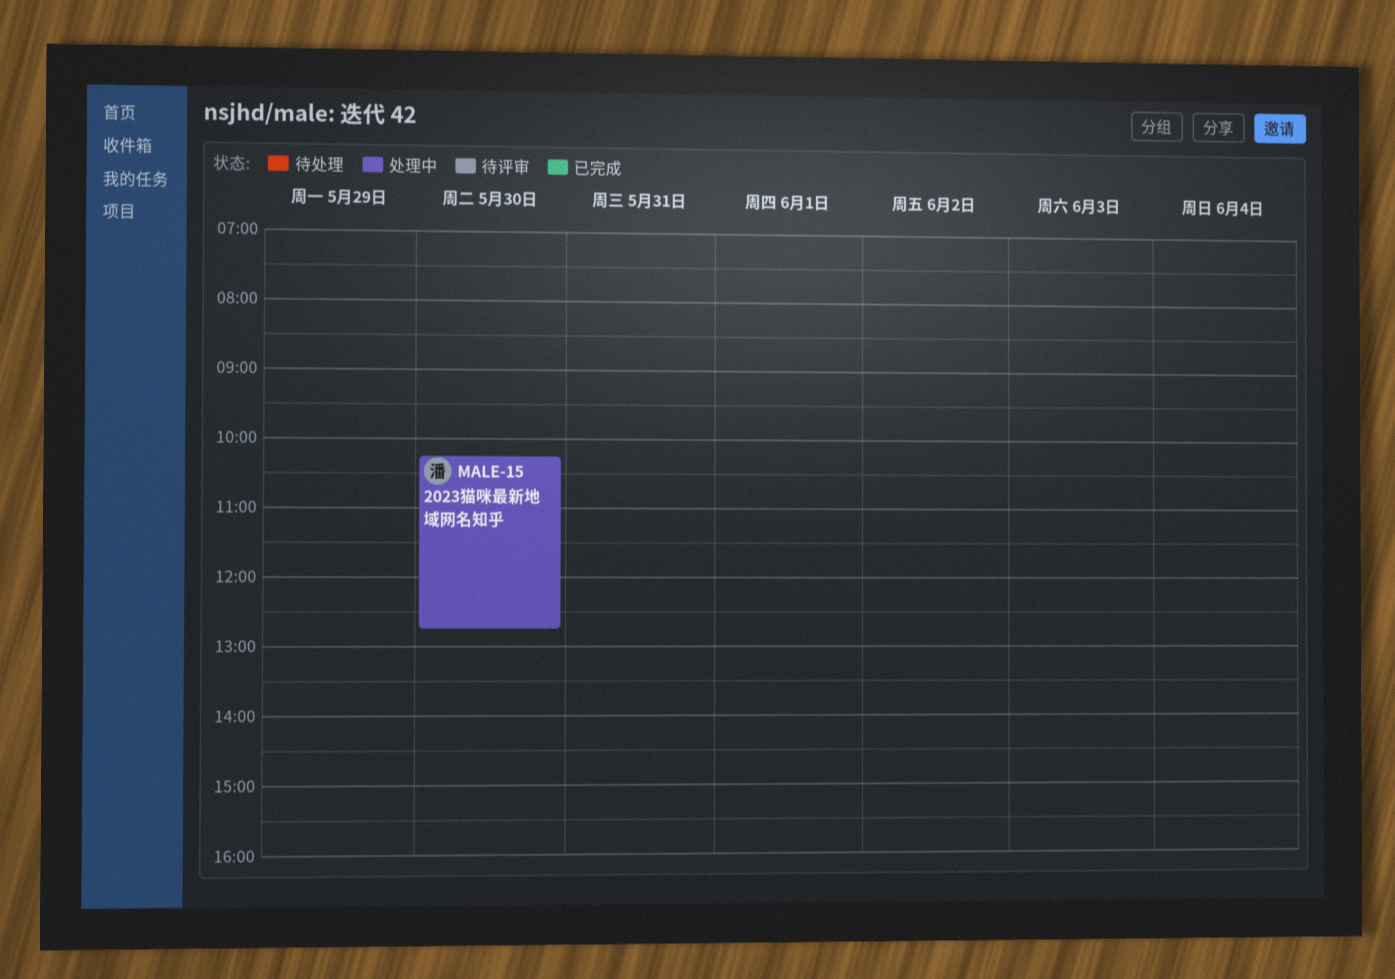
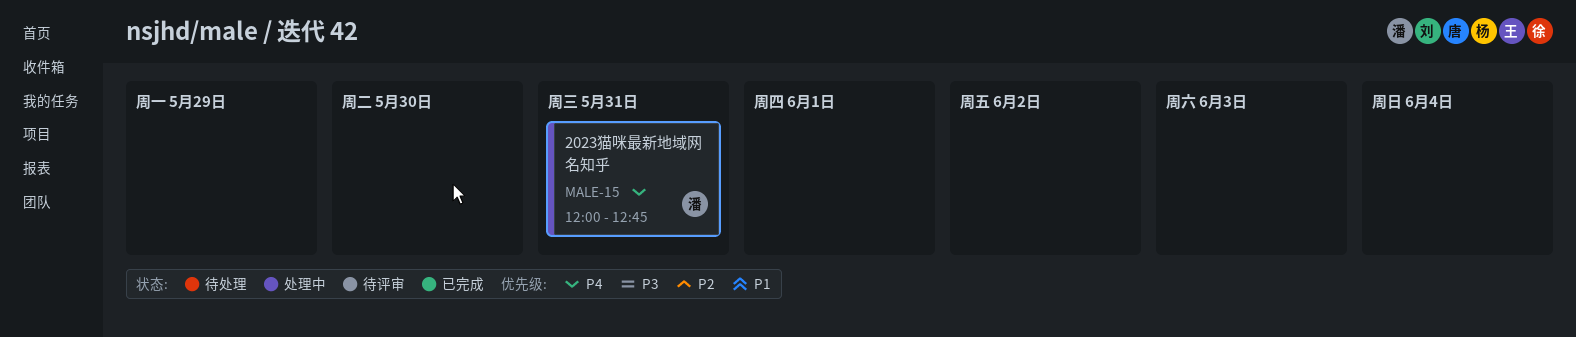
MALE-15, day: May 30 -> May 31
MALE-15, begins: 10:15 -> 12:00

